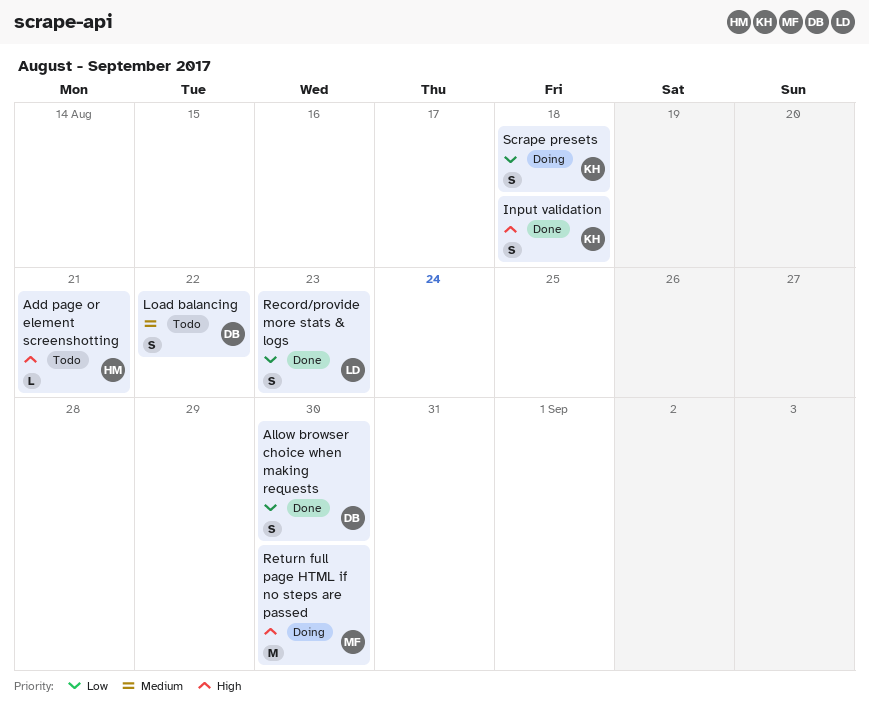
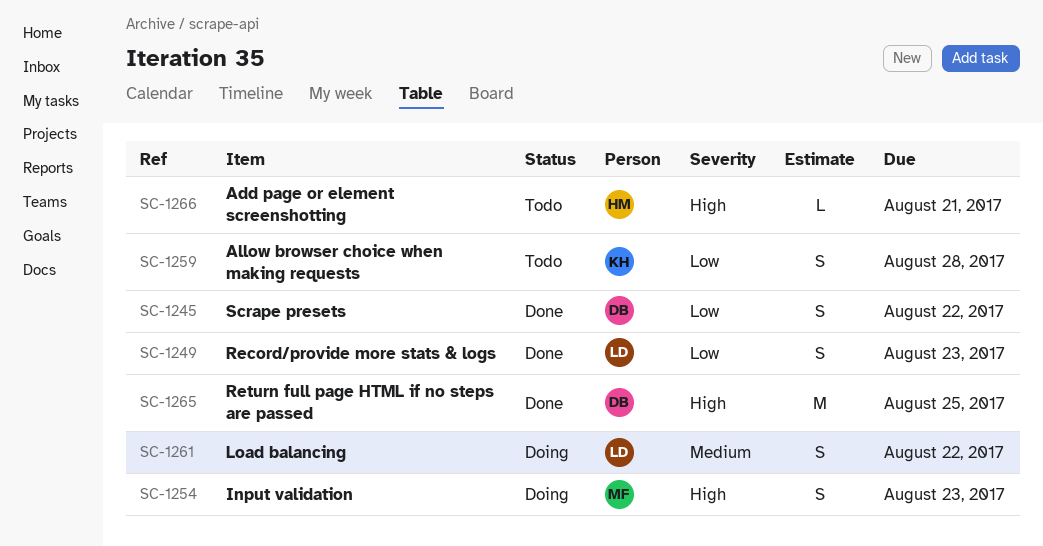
Allow browser choice when making requests, status: Done -> Todo
Allow browser choice when making requests, owner: DB -> KH
Allow browser choice when making requests, due: Aug 30 -> Aug 28
Input validation, status: Done -> Doing
Input validation, owner: KH -> MF
Input validation, due: Aug 18 -> Aug 23
Load balancing, status: Todo -> Doing
Load balancing, owner: DB -> LD
Return full page HTML if no steps are passed, status: Doing -> Done
Return full page HTML if no steps are passed, owner: MF -> DB
Return full page HTML if no steps are passed, due: Aug 30 -> Aug 25
Scrape presets, status: Doing -> Done
Scrape presets, owner: KH -> DB
Scrape presets, due: Aug 18 -> Aug 22

